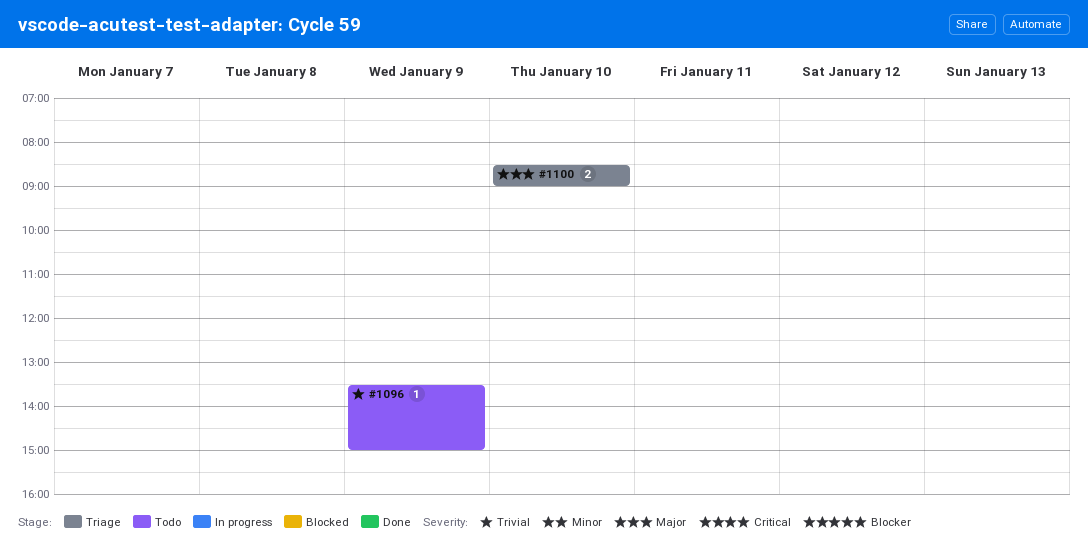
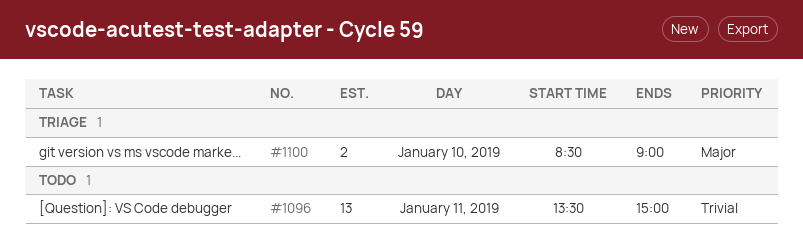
#1096, estimate: 1 -> 13
#1096, day: Jan 9 -> Jan 11

